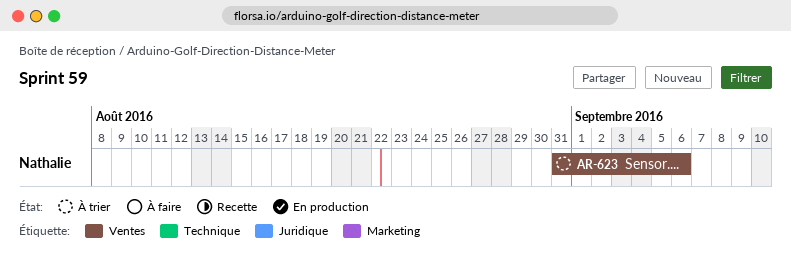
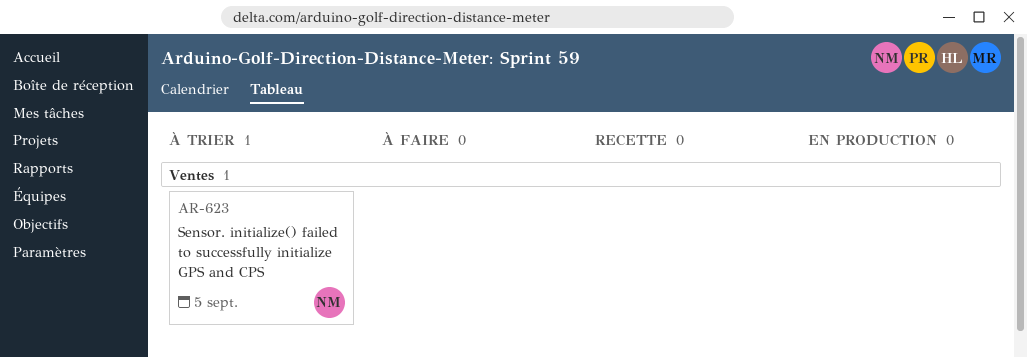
AR-623, due: Sep 6 -> Sep 5

